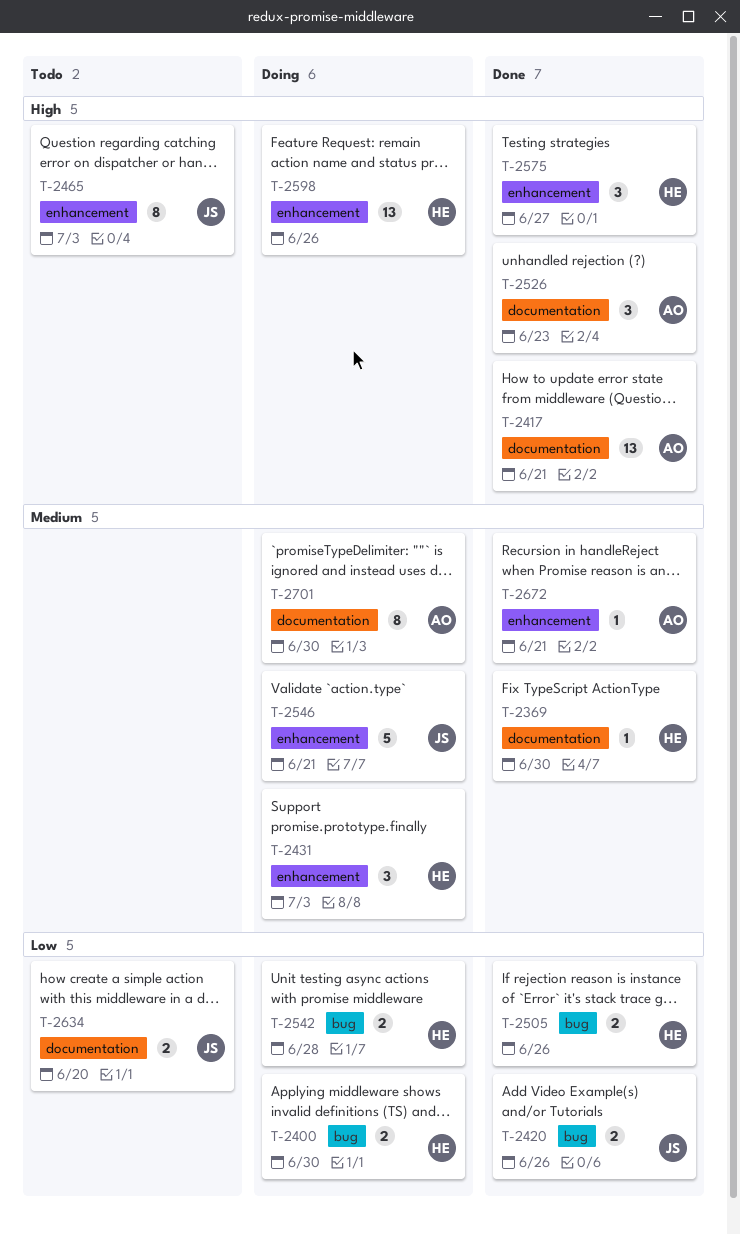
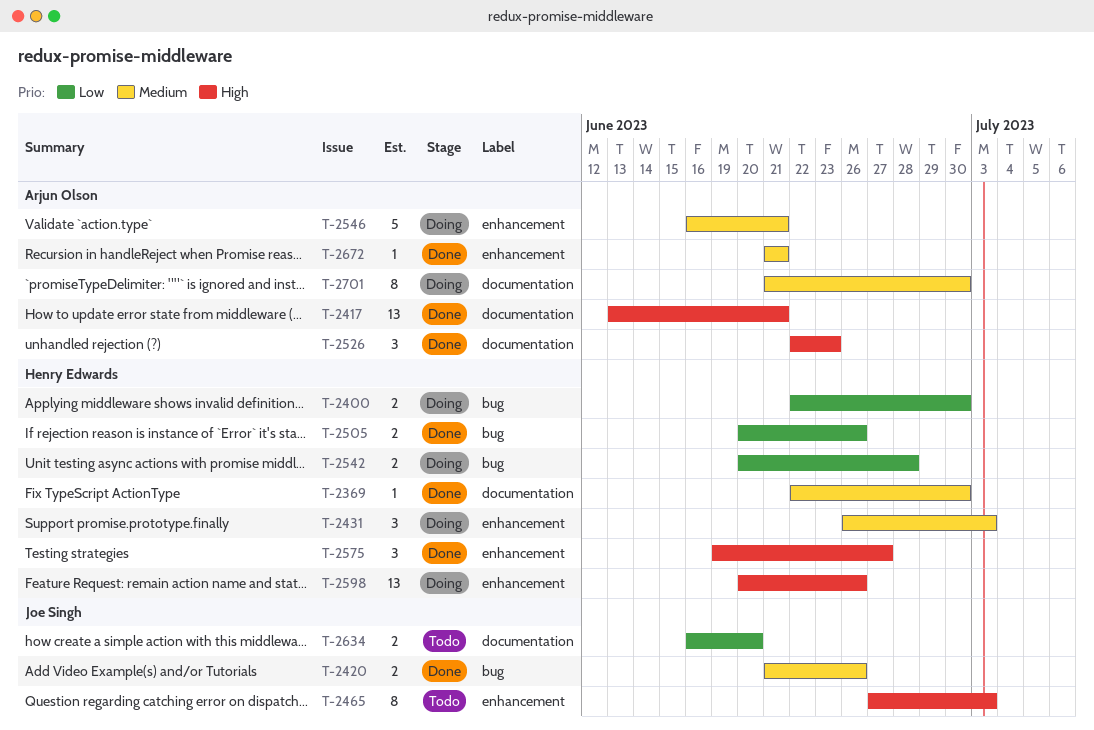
T-2420, priority: Low -> Medium
T-2546, owner: Joe Singh -> Arjun Olson

